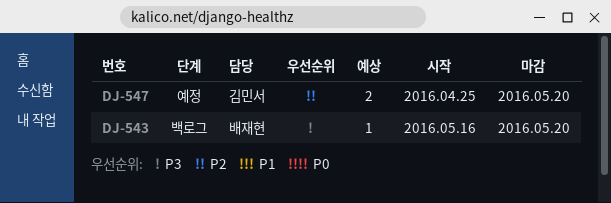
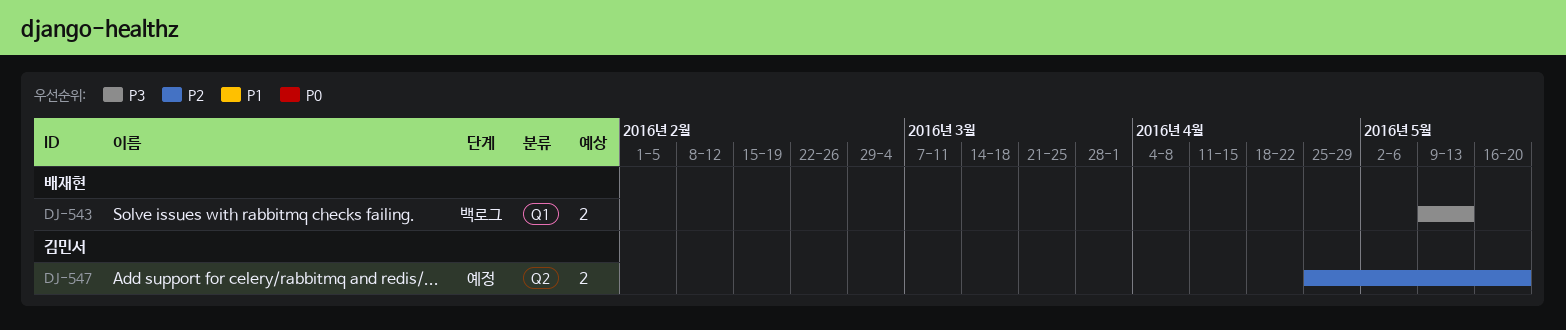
DJ-543, estimate: 1 -> 2
DJ-543, start: May 16 -> May 9
DJ-543, due: May 20 -> May 13

